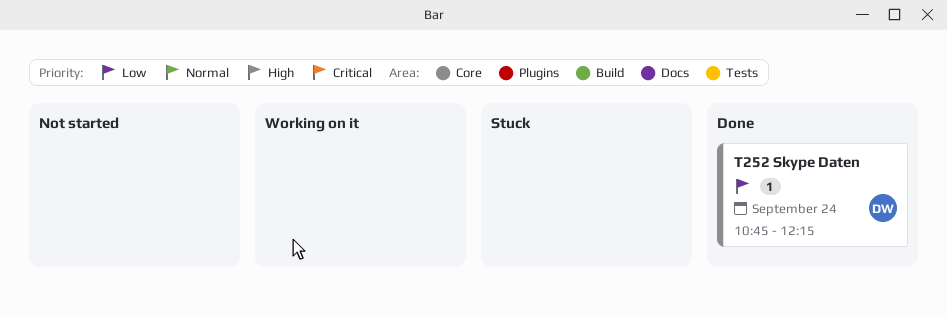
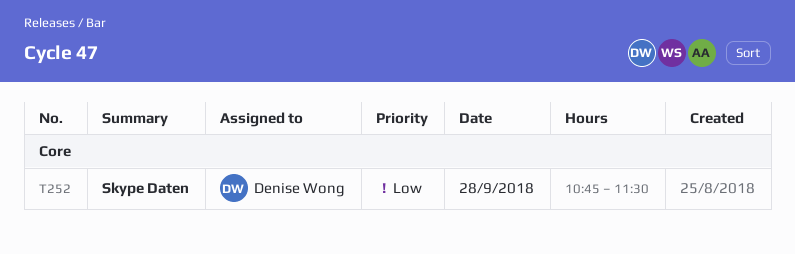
T252, day: Sep 24 -> Sep 28
T252, ends: 12:15 -> 11:30

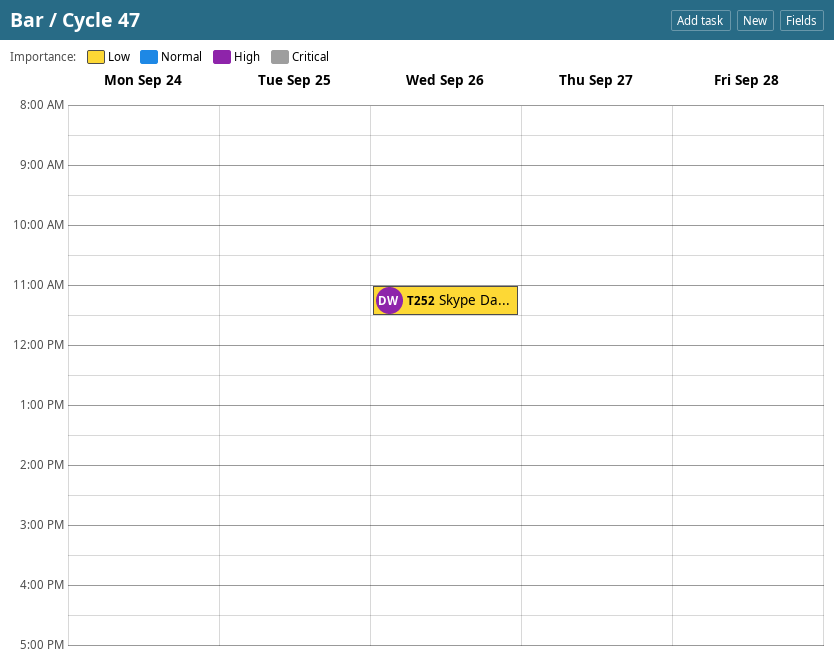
T252, day: Sep 28 -> Sep 26
T252, begins: 10:45 -> 11:00

